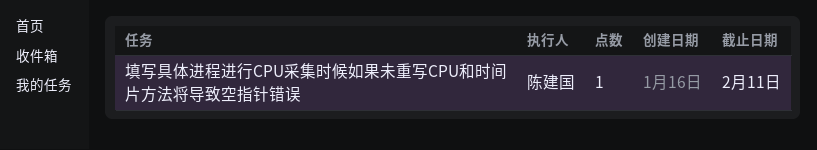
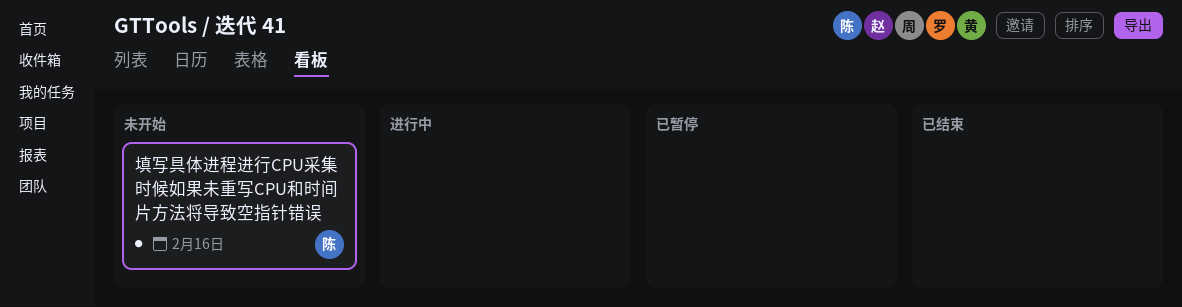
填写具体进程进行CPU采集时候如果未重写CPU和时间片方法将导致空指针错误, due: Feb 11 -> Feb 16

